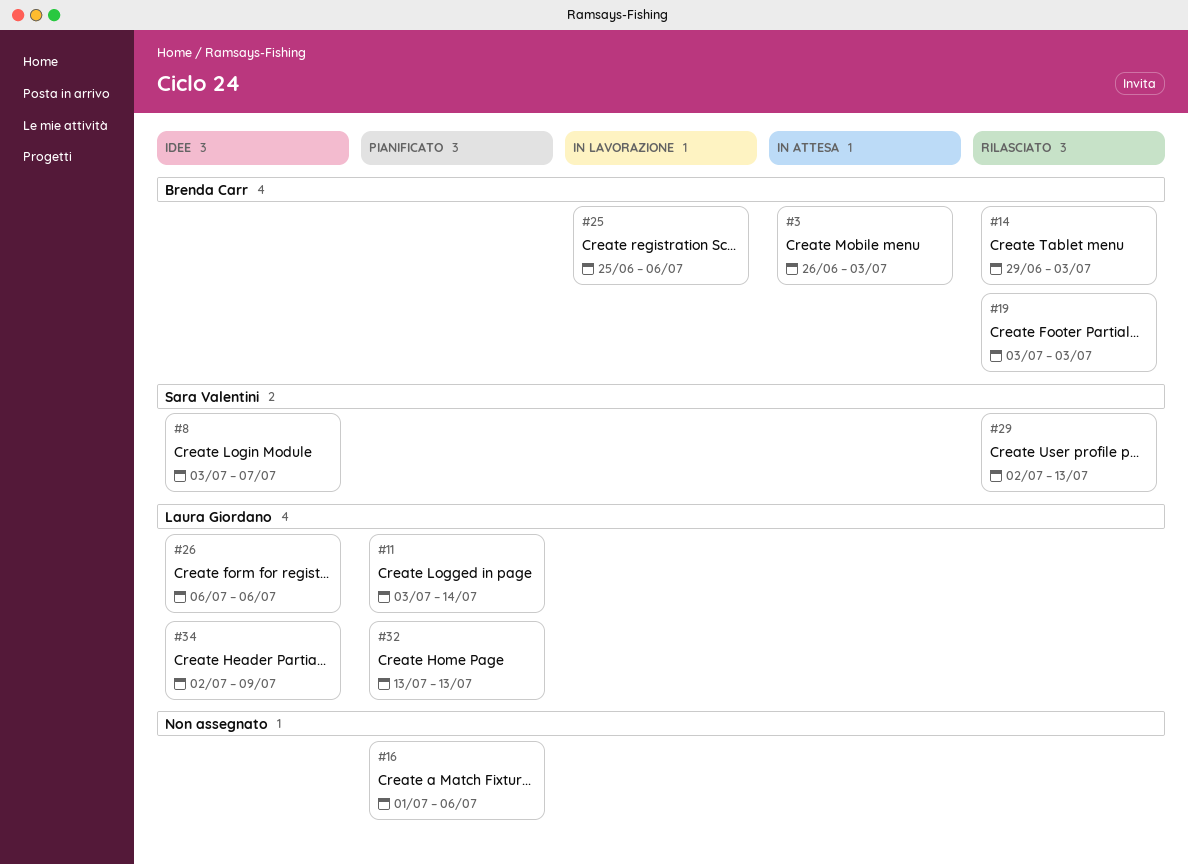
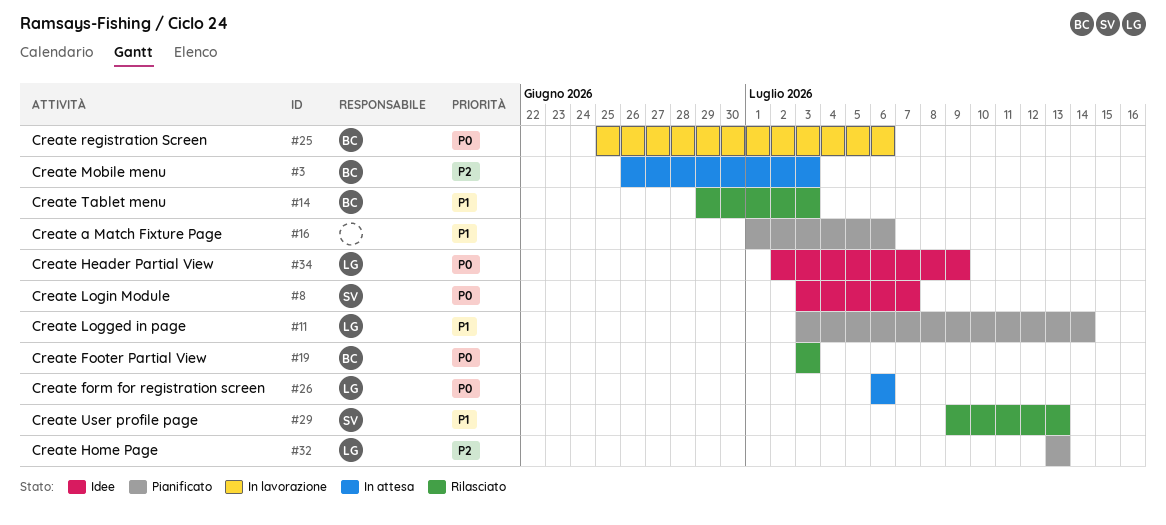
#26, status: Idee -> In attesa
#29, start: Jul 2 -> Jul 9

